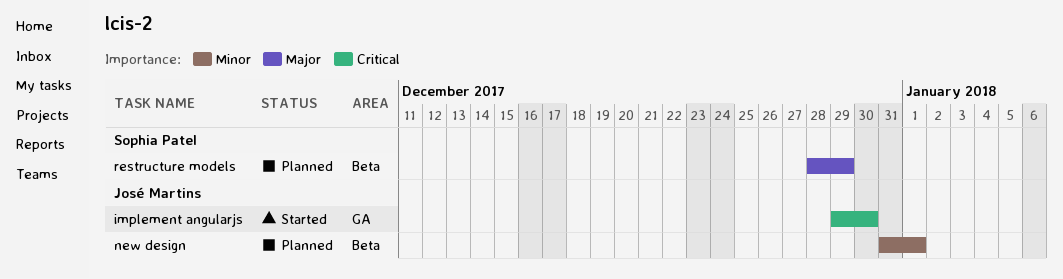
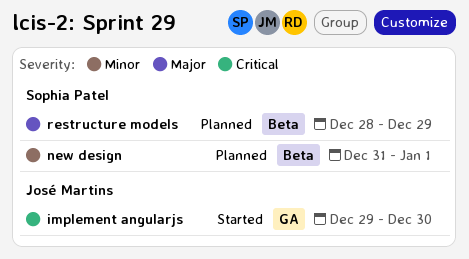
new design, owner: José Martins -> Sophia Patel

